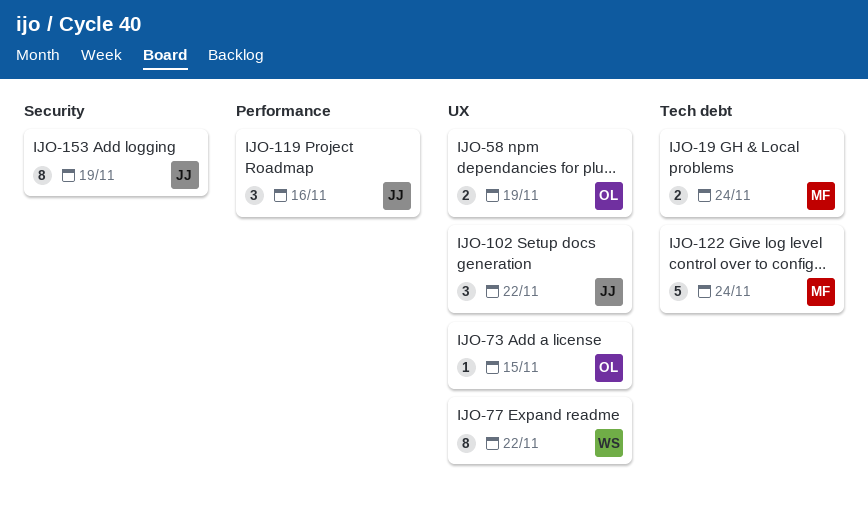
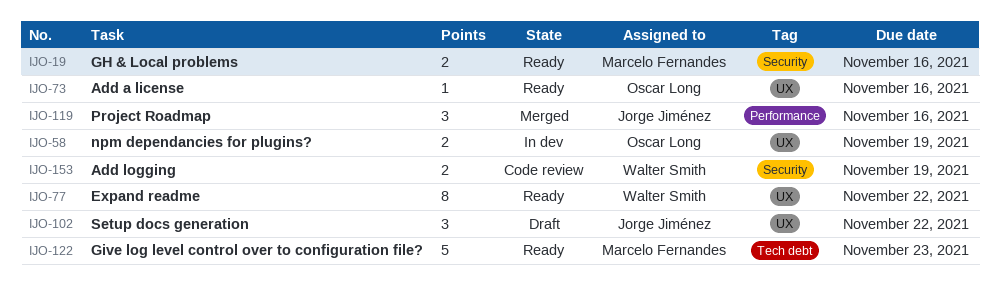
IJO-19, label: Tech debt -> Security
IJO-19, due: Nov 24 -> Nov 16
IJO-73, due: Nov 15 -> Nov 16
IJO-122, due: Nov 24 -> Nov 23
IJO-153, owner: Jorge Jiménez -> Walter Smith
IJO-153, estimate: 8 -> 2

